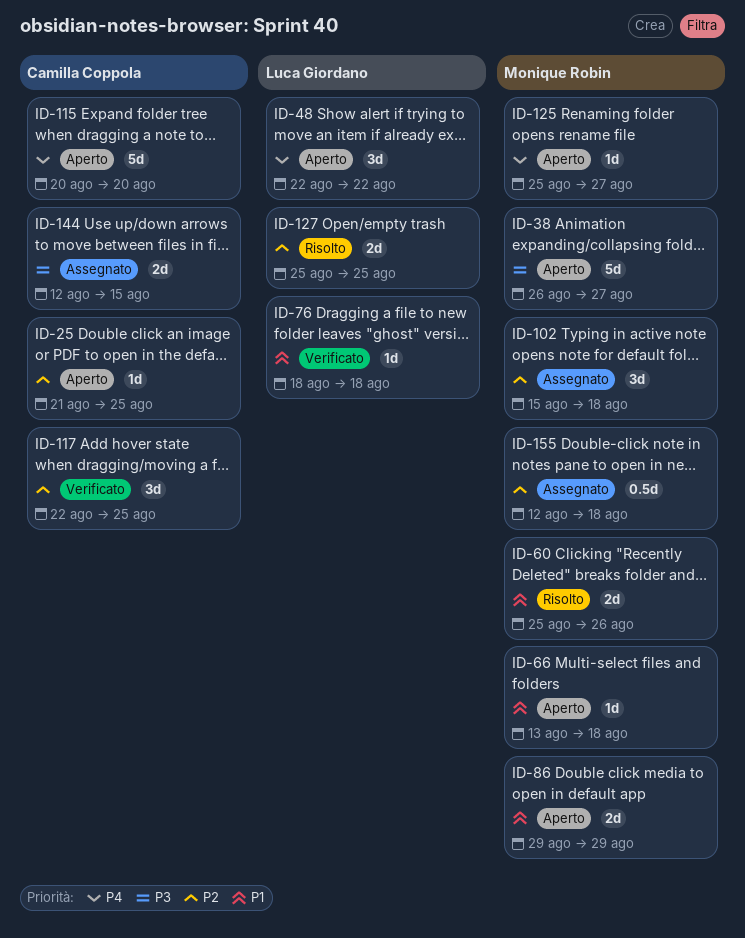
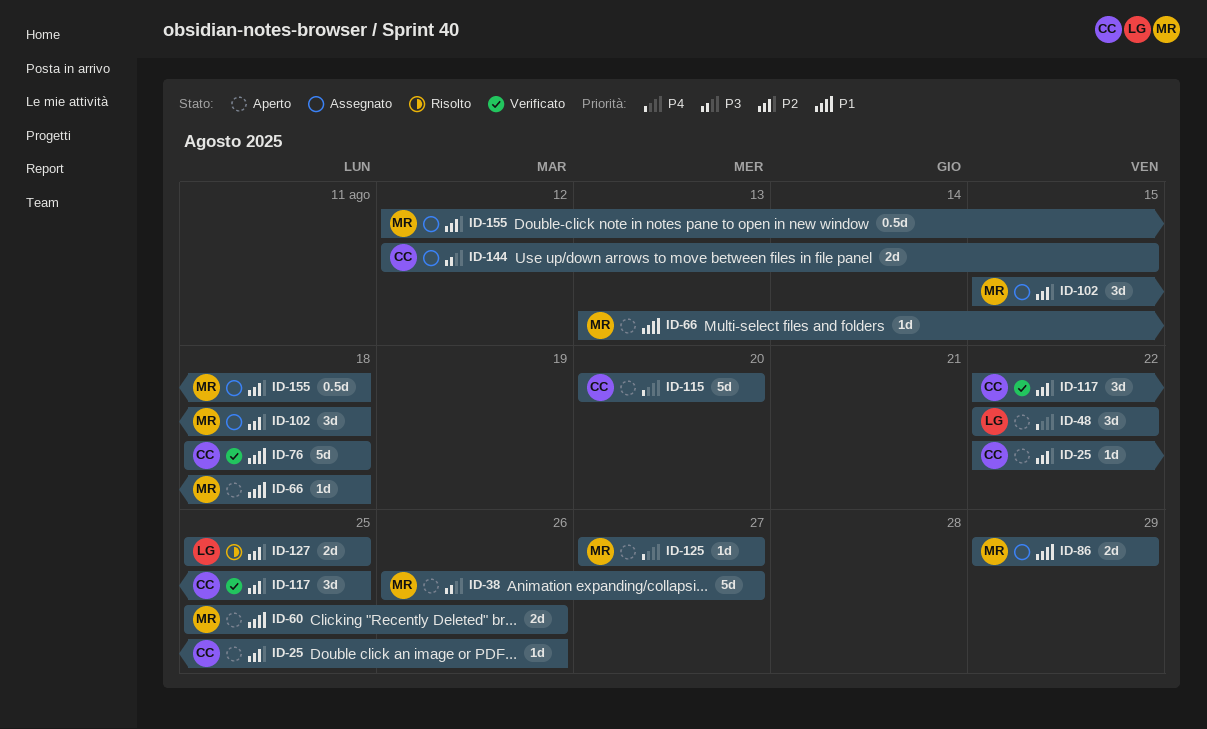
ID-25, start: Aug 21 -> Aug 22
ID-25, due: Aug 25 -> Aug 26
ID-60, status: Risolto -> Aperto
ID-76, owner: Luca Giordano -> Camilla Coppola
ID-76, estimate: 1d -> 5d
ID-86, status: Aperto -> Assegnato
ID-125, start: Aug 25 -> Aug 27

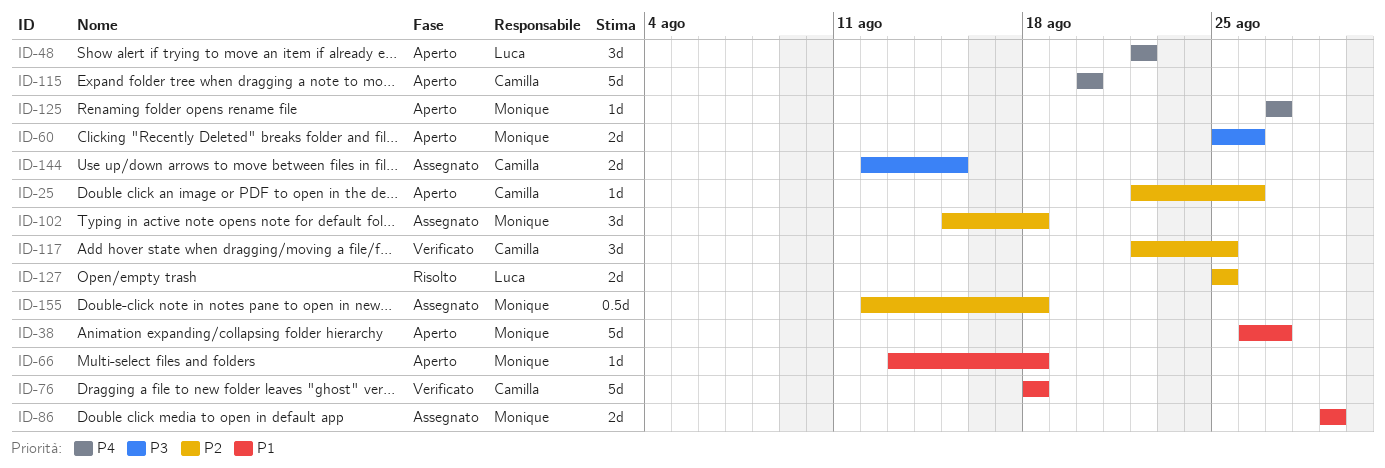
ID-38, priority: P3 -> P1
ID-60, priority: P1 -> P3

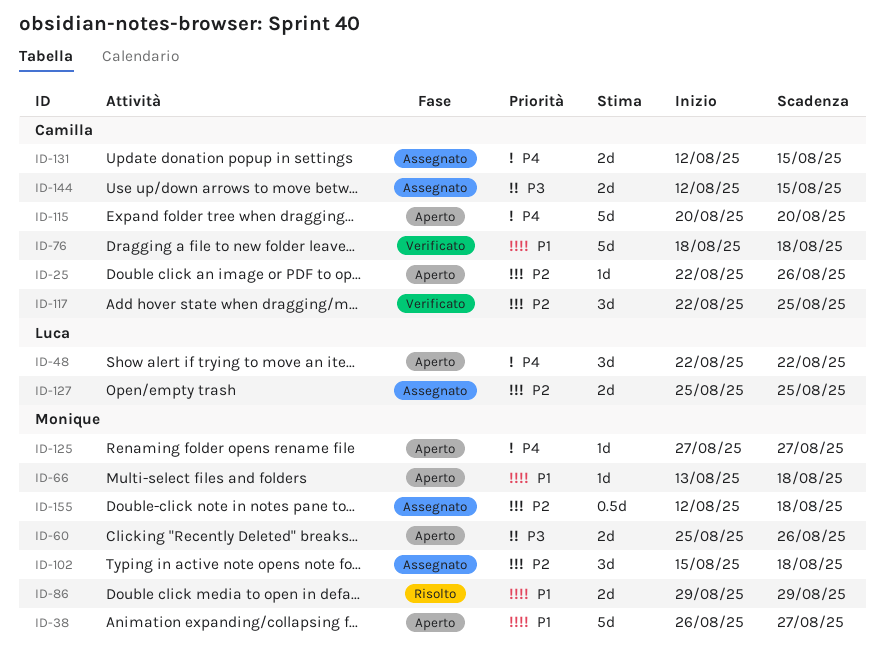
ID-86, status: Assegnato -> Risolto
ID-127, status: Risolto -> Assegnato
ID-131: none -> present

